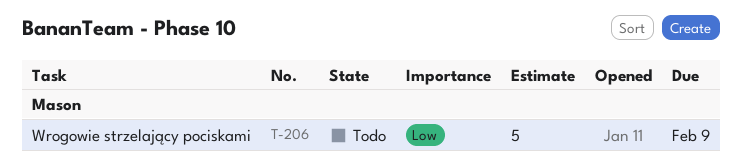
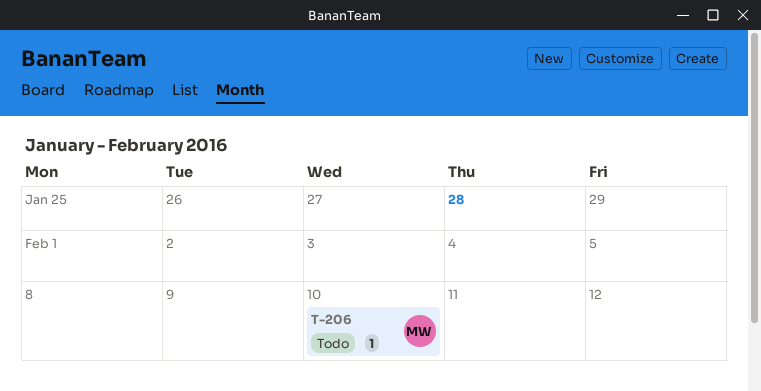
T-206, estimate: 5 -> 1
T-206, due: Feb 9 -> Feb 10

